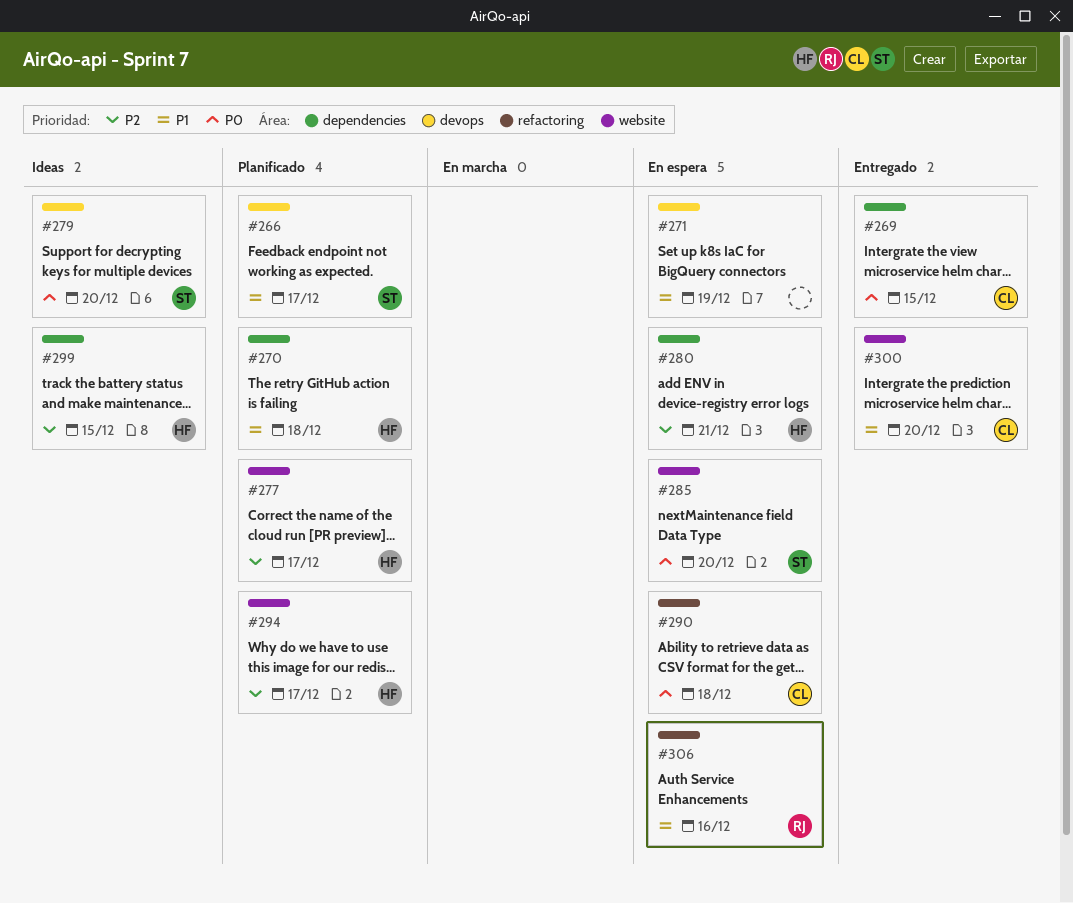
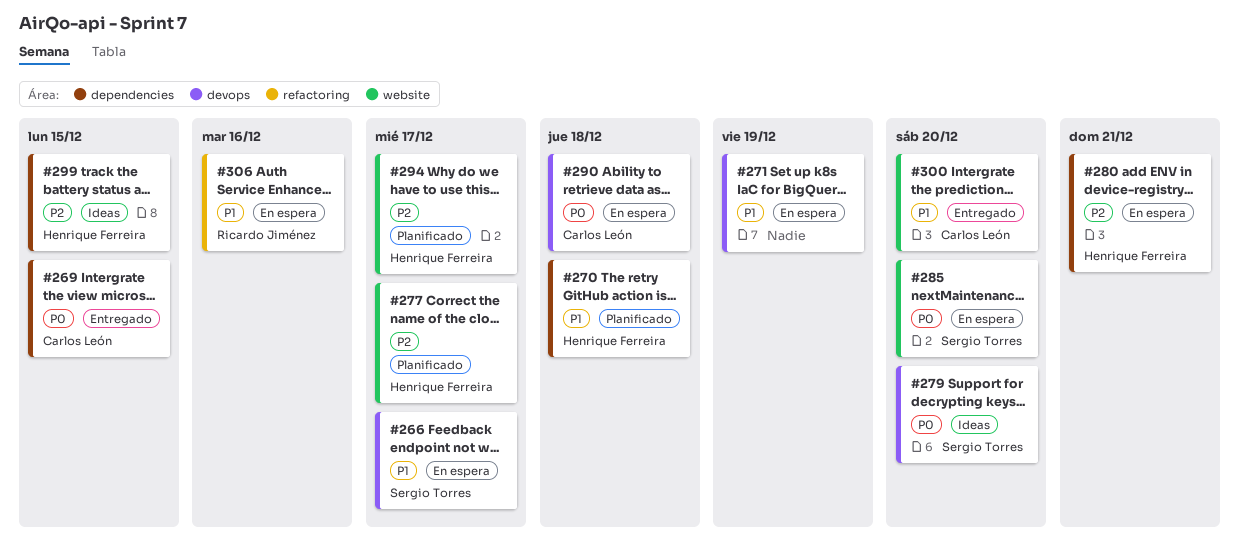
#266, status: Planificado -> En espera
#290, label: refactoring -> devops

